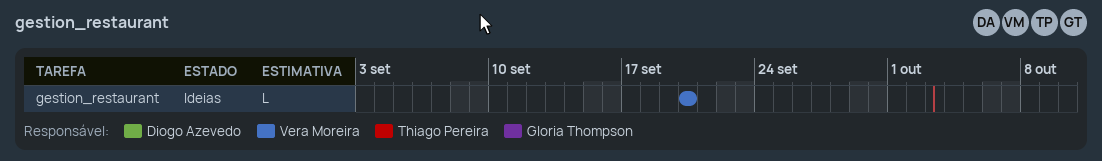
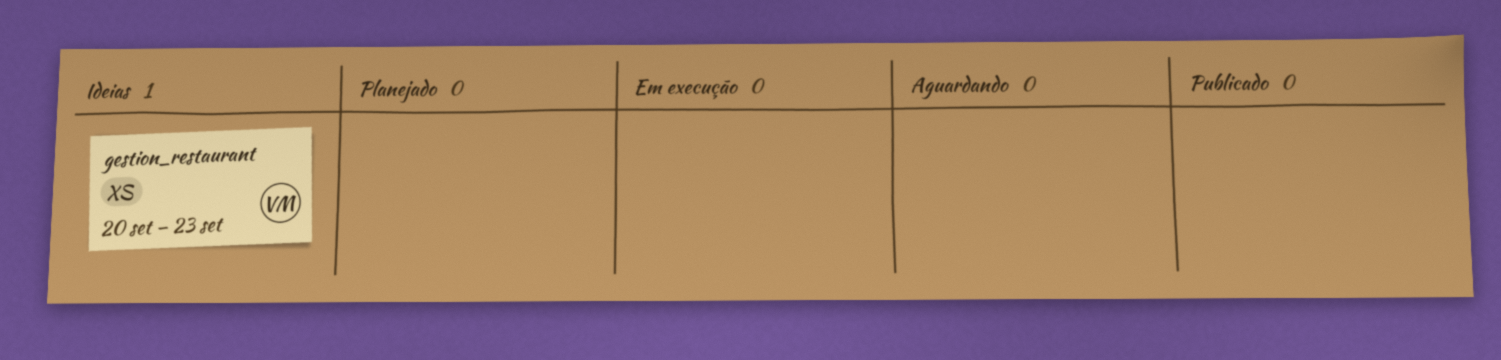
gestion_restaurant, estimate: L -> XS
gestion_restaurant, due: Sep 20 -> Sep 23

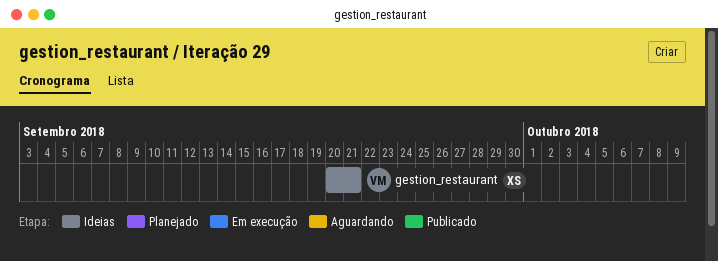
gestion_restaurant, due: Sep 23 -> Sep 21

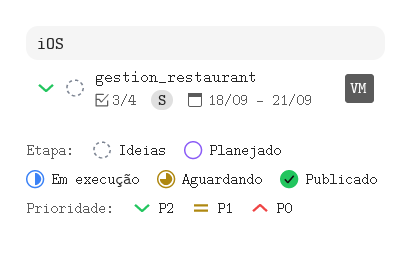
gestion_restaurant, estimate: XS -> S
gestion_restaurant, start: Sep 20 -> Sep 18

